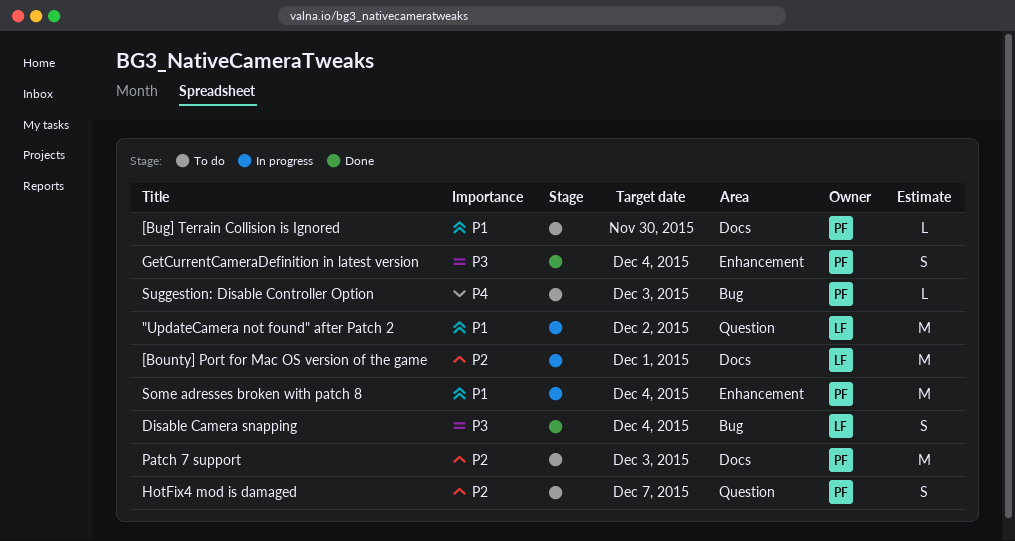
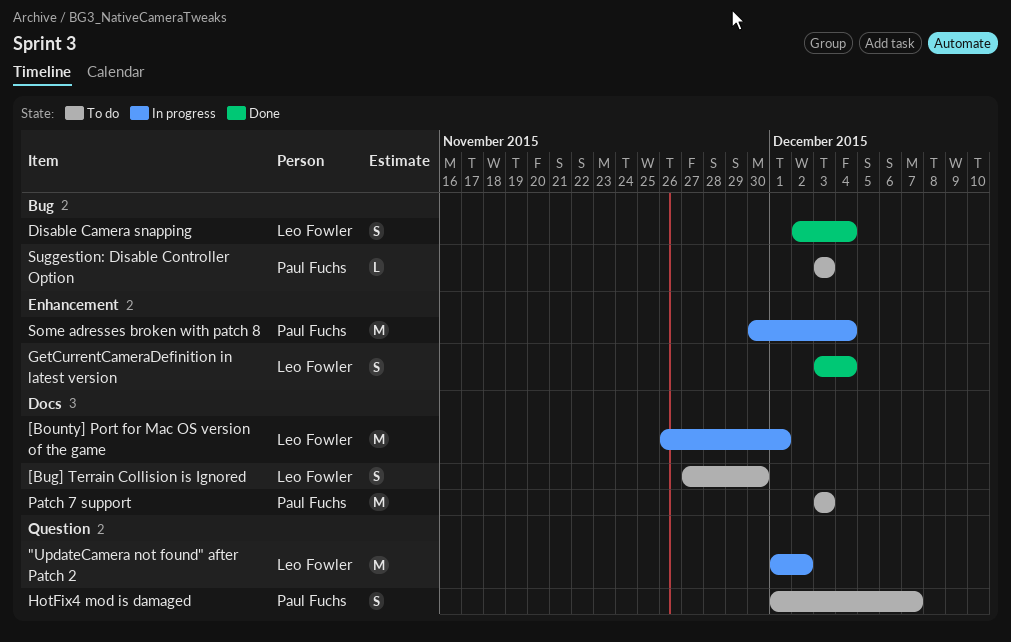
[Bug] Terrain Collision is Ignored, owner: Paul Fuchs -> Leo Fowler
[Bug] Terrain Collision is Ignored, estimate: L -> S
GetCurrentCameraDefinition in latest version, owner: Paul Fuchs -> Leo Fowler

